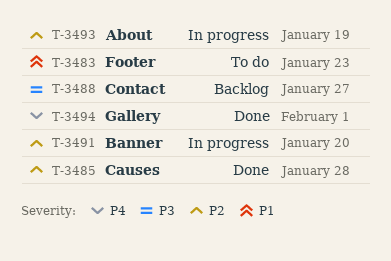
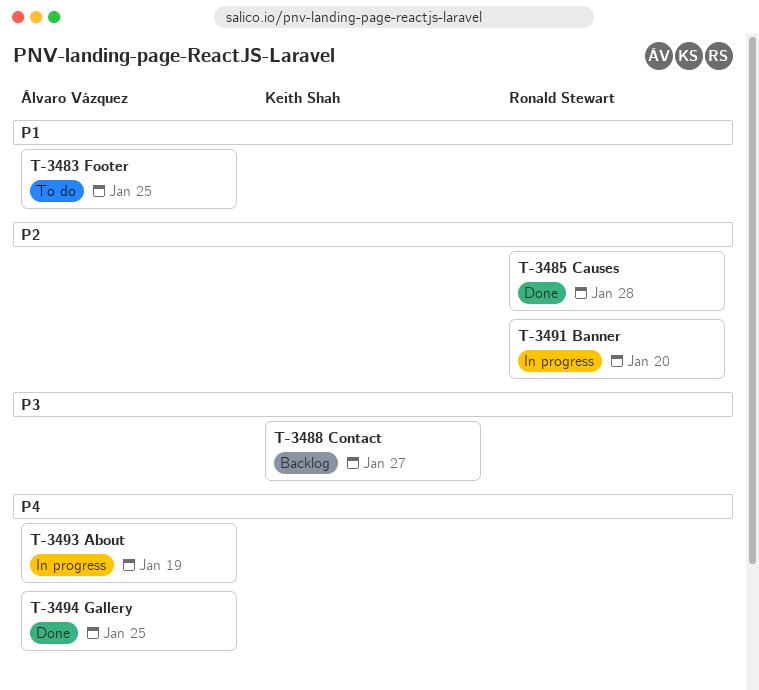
T-3483, due: Jan 23 -> Jan 25
T-3493, priority: P2 -> P4
T-3494, due: Feb 1 -> Jan 25

